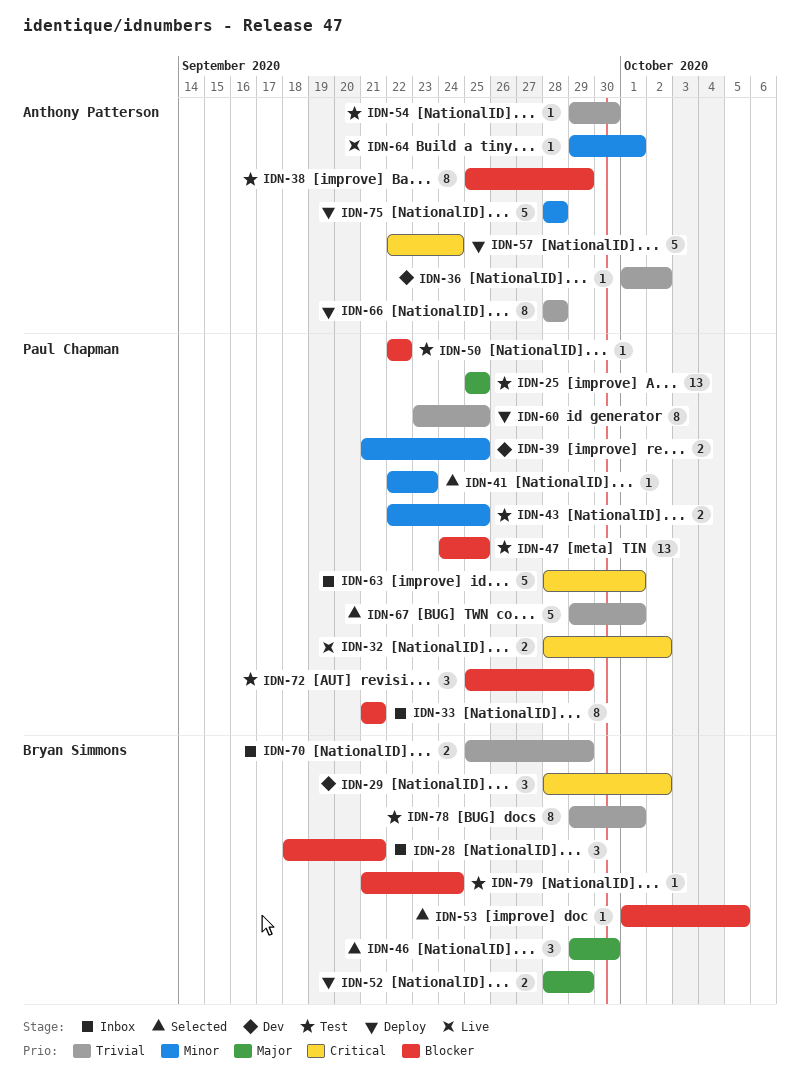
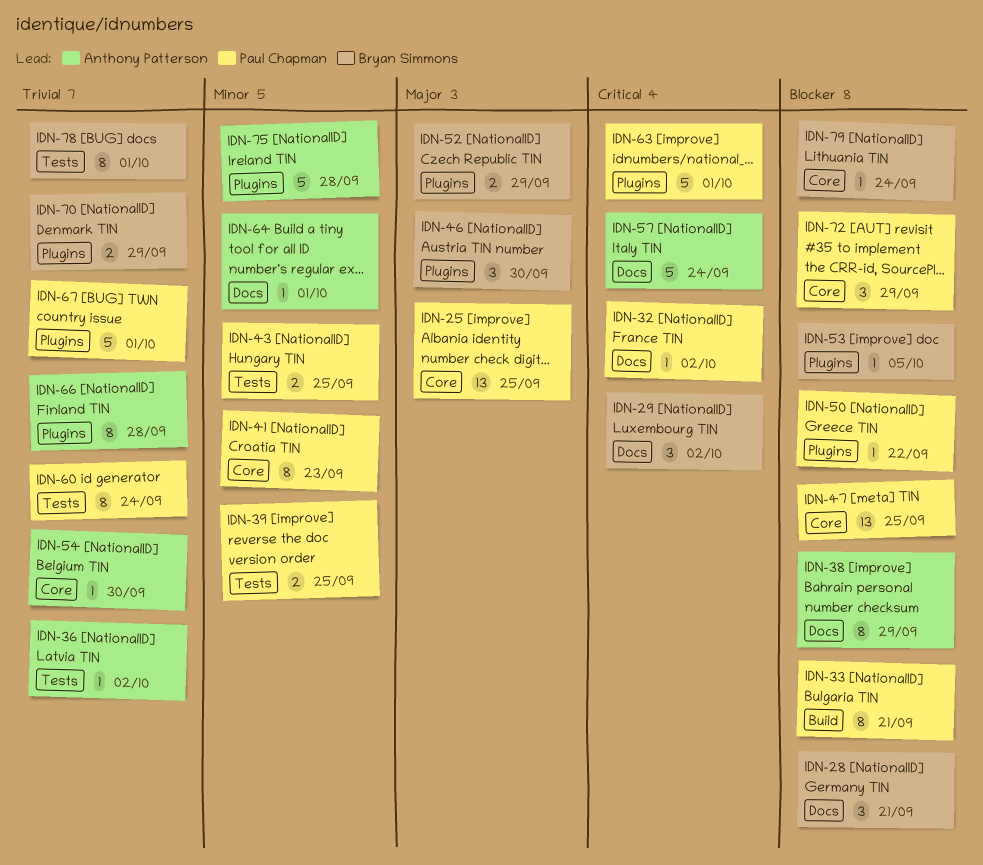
IDN-32, estimate: 2 -> 1
IDN-41, estimate: 1 -> 8
IDN-60, due: Sep 25 -> Sep 24

